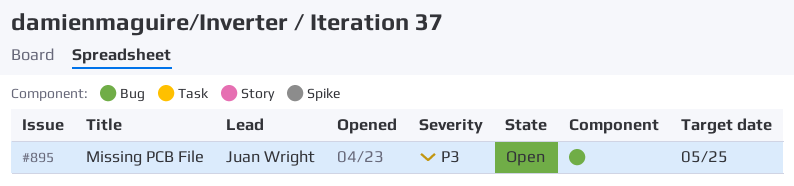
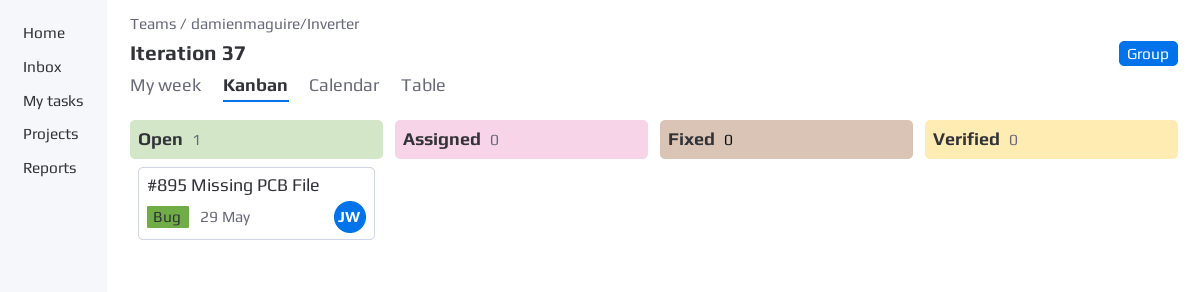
#895, due: May 25 -> May 29

